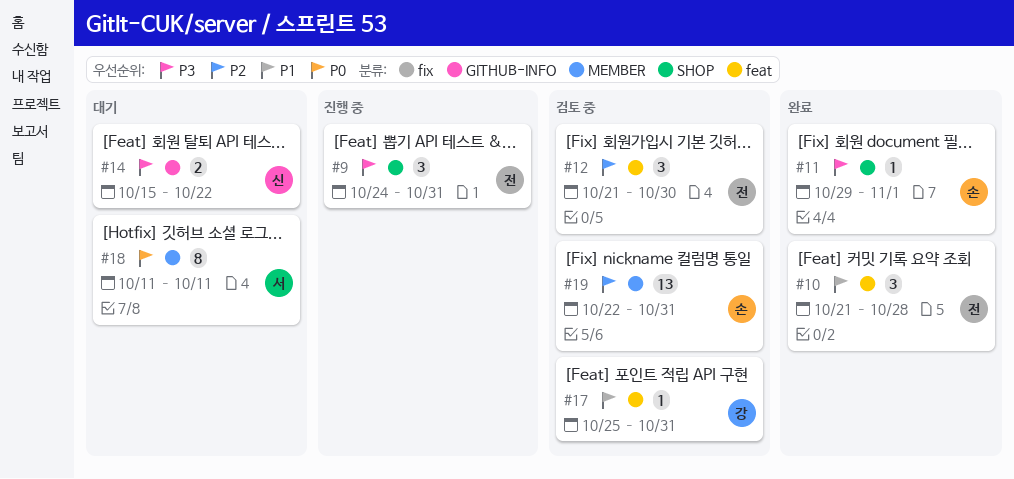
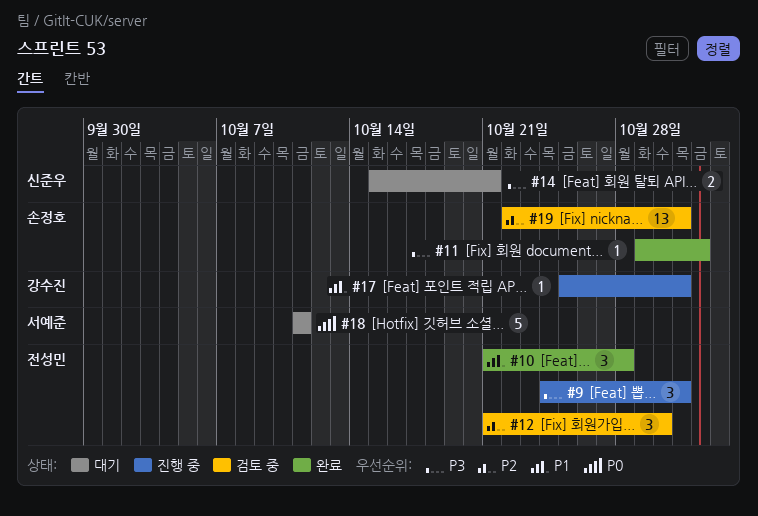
#14, due: Oct 22 -> Oct 21
#17, status: 검토 중 -> 진행 중
#18, estimate: 8 -> 5

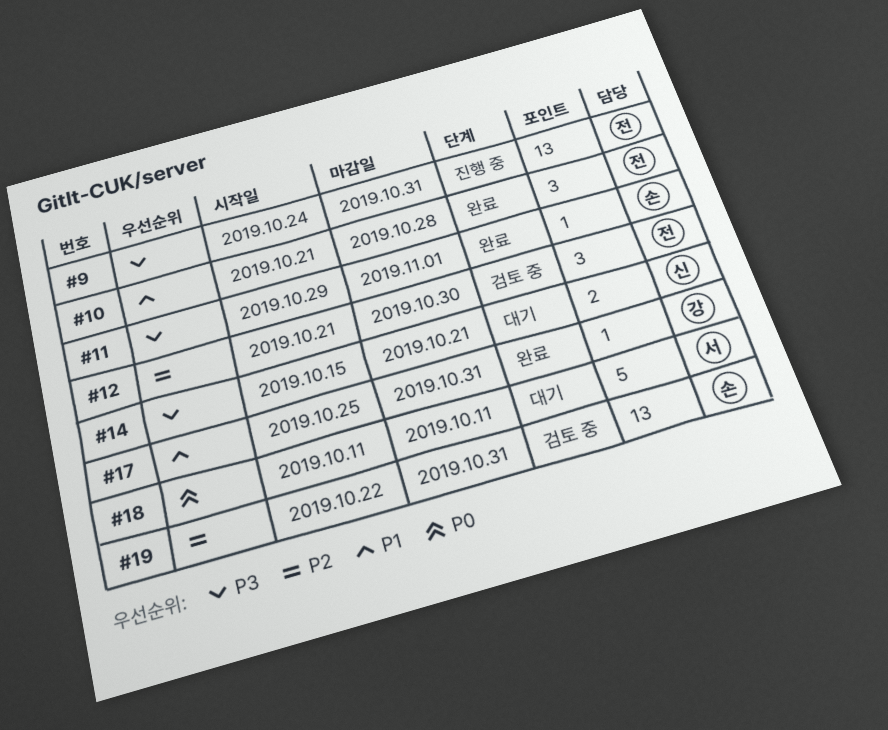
#9, estimate: 3 -> 13
#17, status: 진행 중 -> 완료

